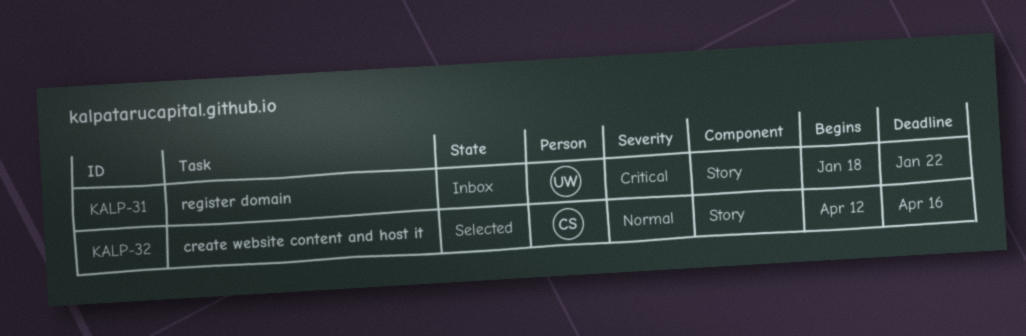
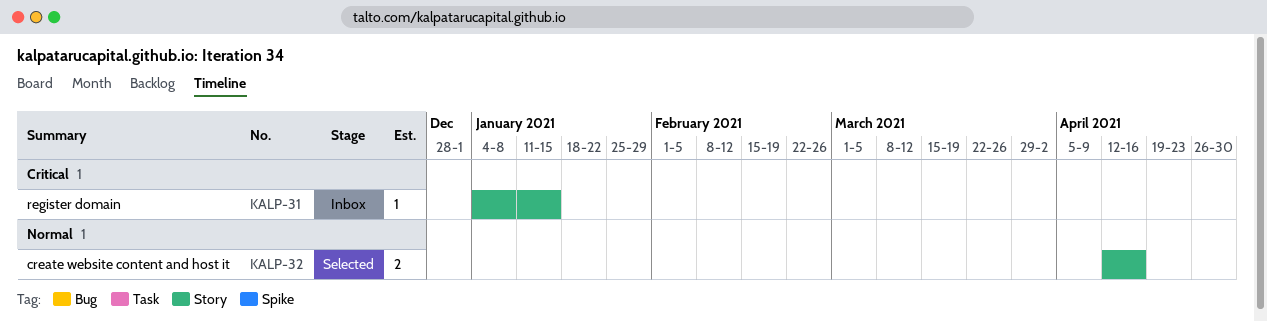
KALP-31, start: Jan 18 -> Jan 4
KALP-31, due: Jan 22 -> Jan 15

